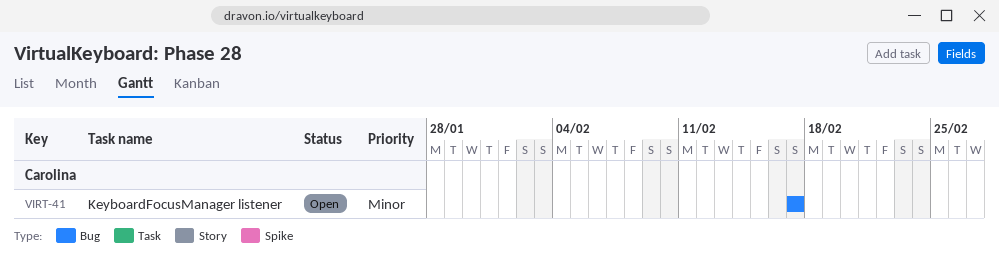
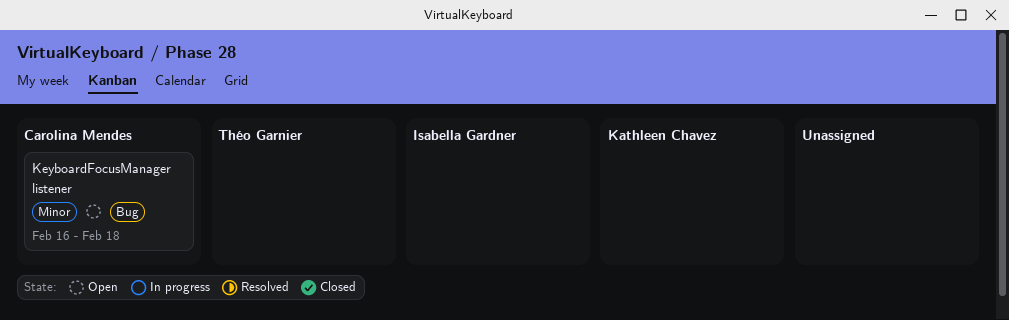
KeyboardFocusManager listener, start: Feb 17 -> Feb 16
KeyboardFocusManager listener, due: Feb 17 -> Feb 18

